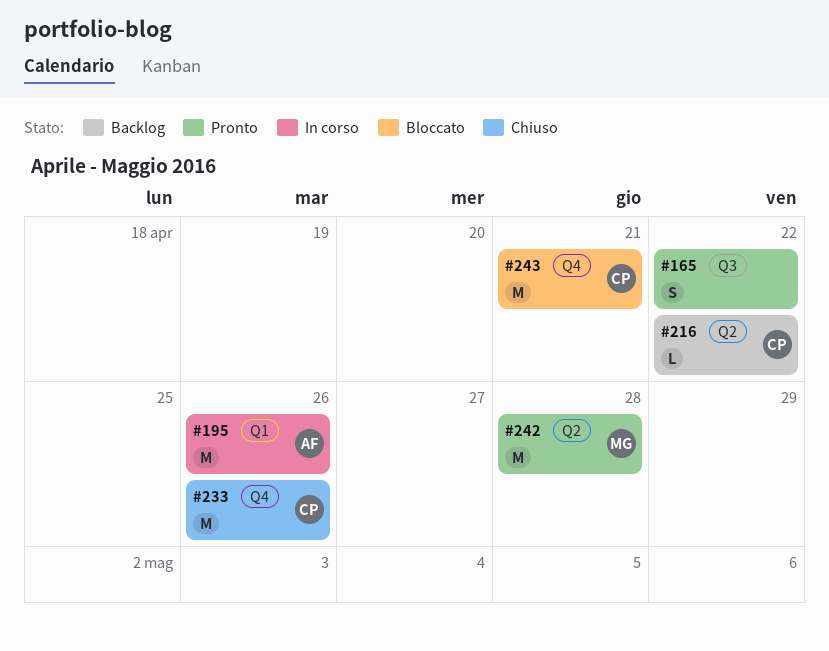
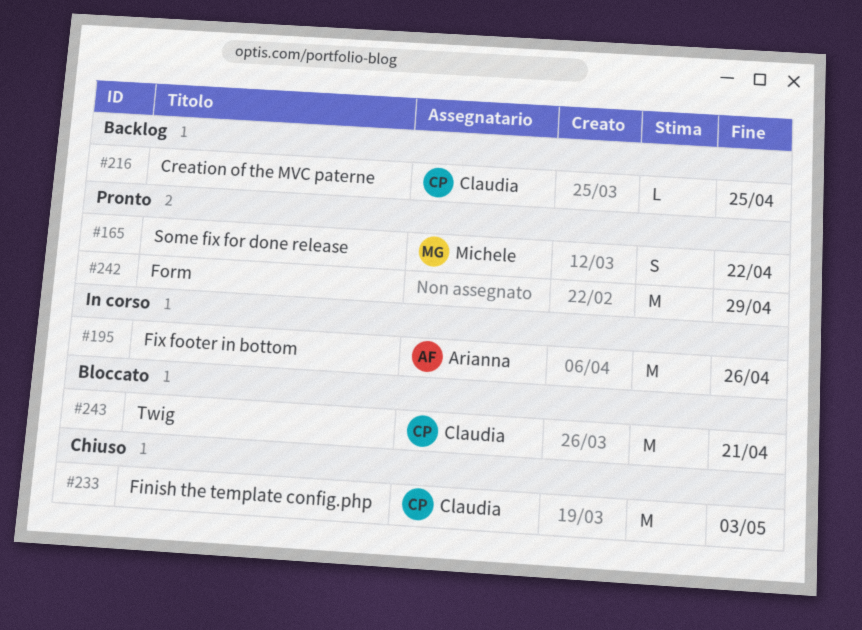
#165, owner: none -> Michele
#216, due: Apr 22 -> Apr 25
#233, due: Apr 26 -> May 3
#242, owner: Michele -> none
#242, due: Apr 28 -> Apr 29

